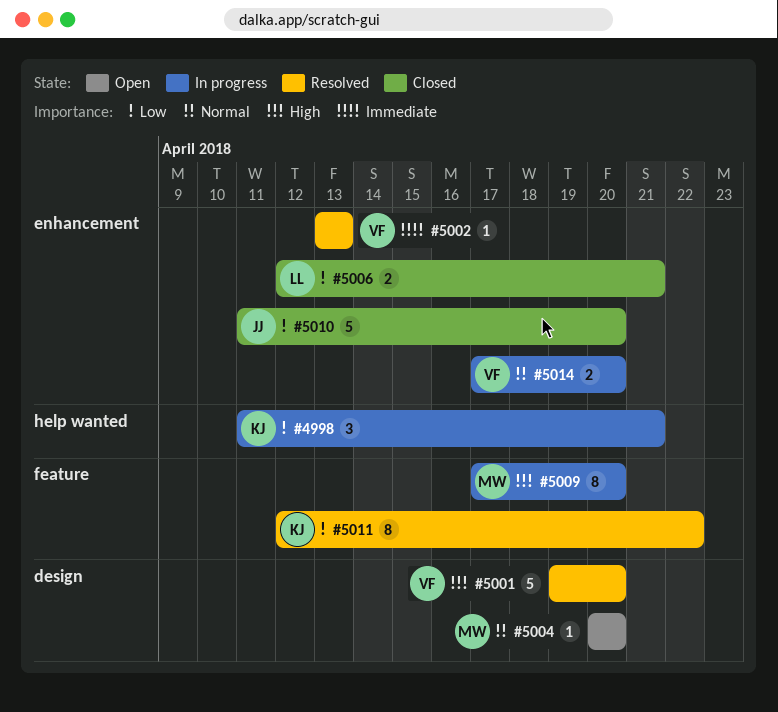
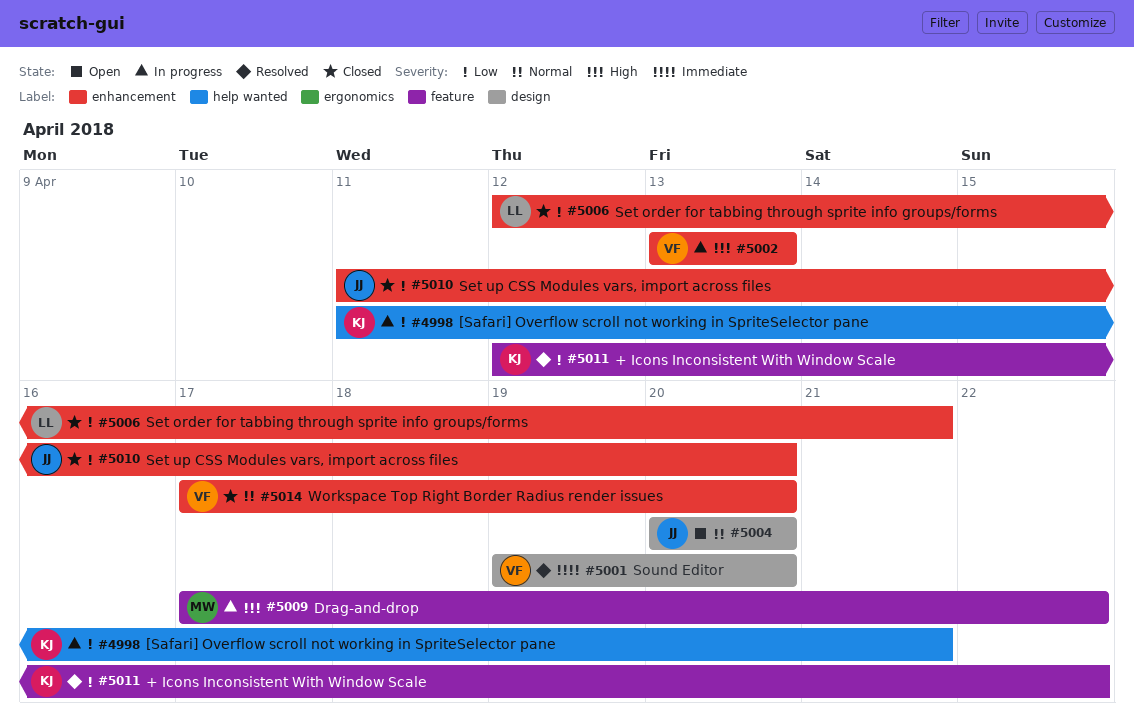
#5001, priority: High -> Immediate
#5002, status: Resolved -> In progress
#5002, priority: Immediate -> High
#5004, owner: MW -> JJ
#5009, due: Apr 20 -> Apr 22
#5014, status: In progress -> Closed

